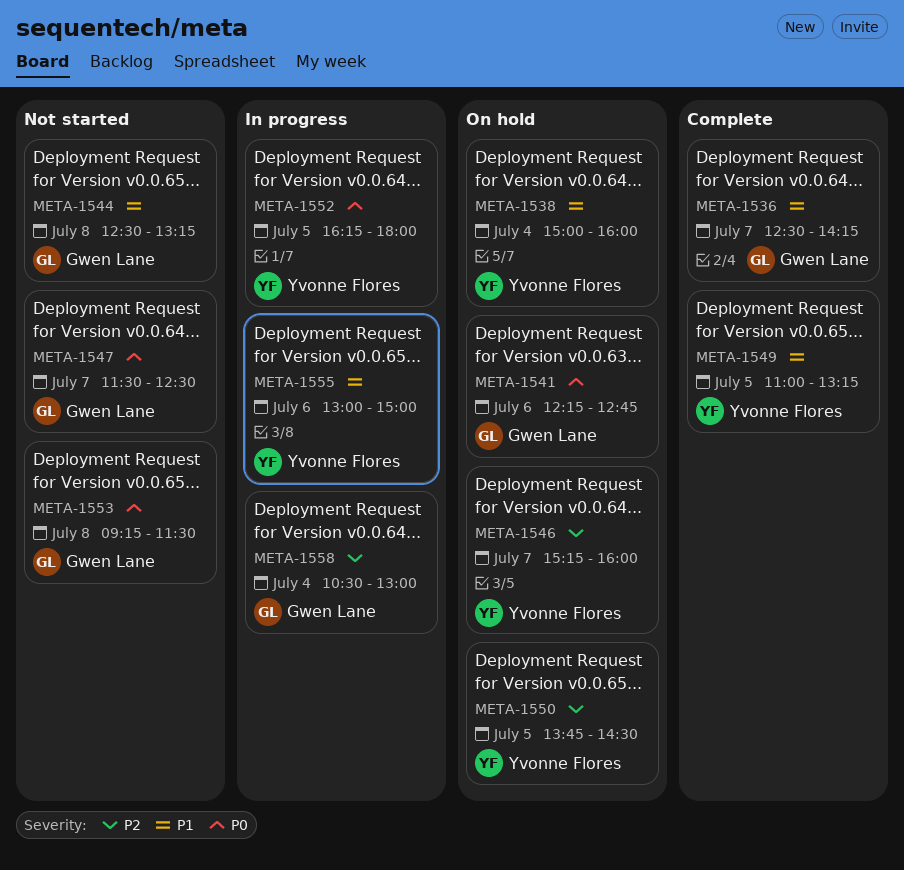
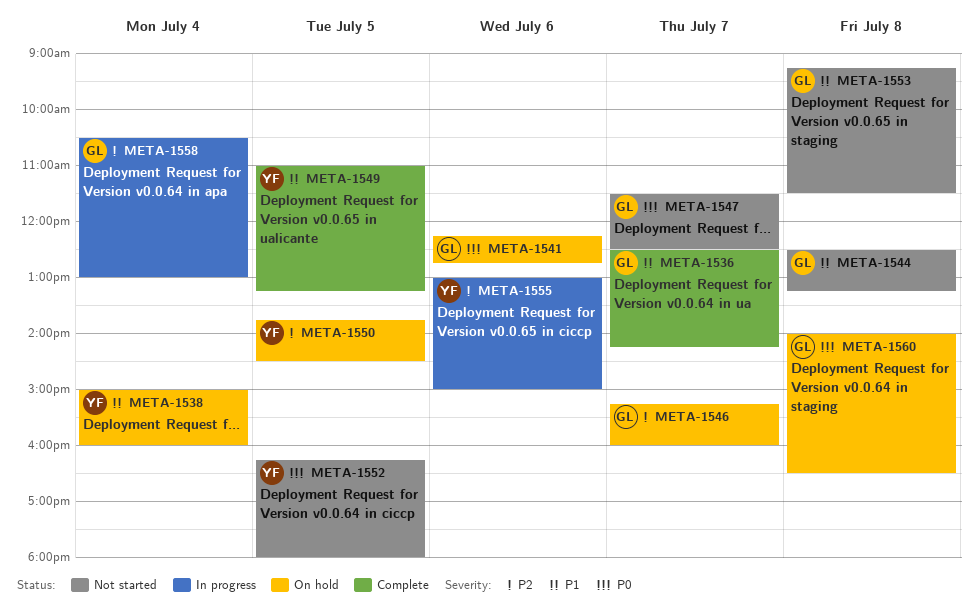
META-1546, owner: Yvonne Flores -> Gwen Lane
META-1552, status: In progress -> Not started
META-1553, priority: P0 -> P1
META-1555, priority: P1 -> P2
META-1560: none -> present

